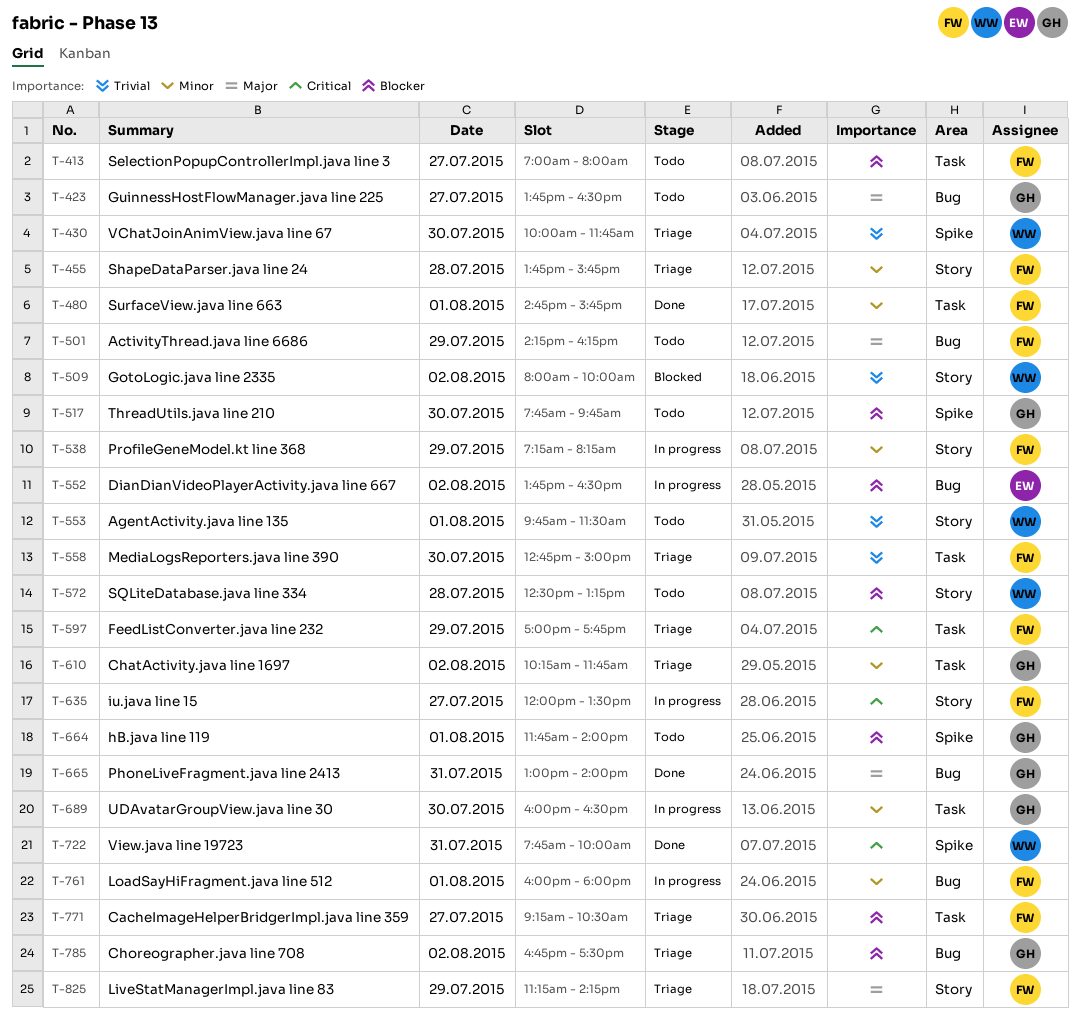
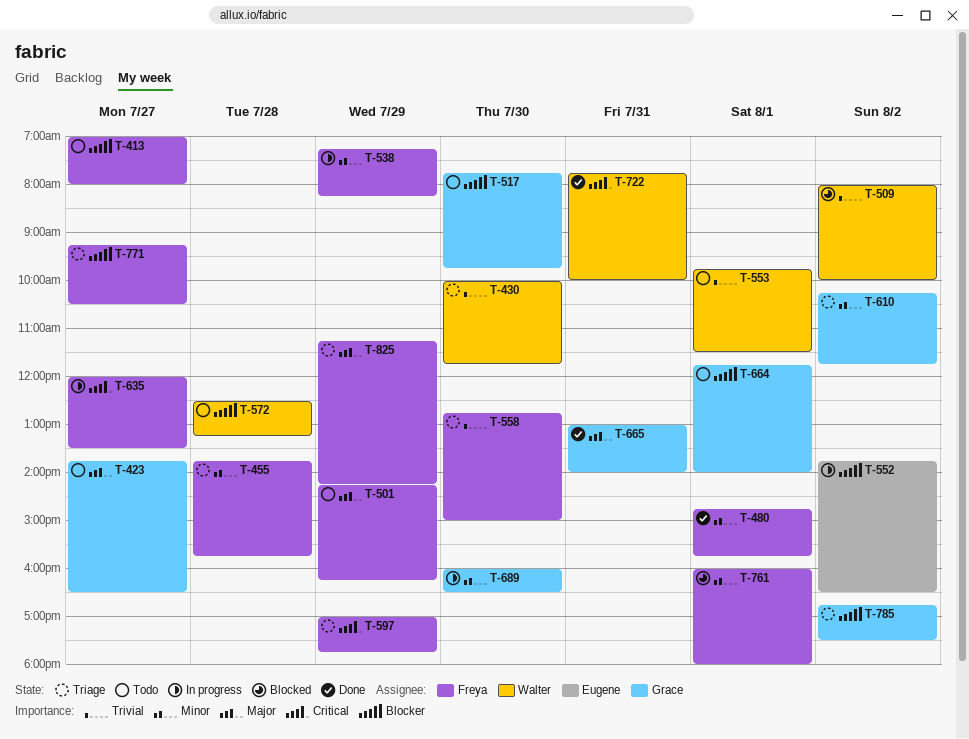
T-761, status: In progress -> Blocked

